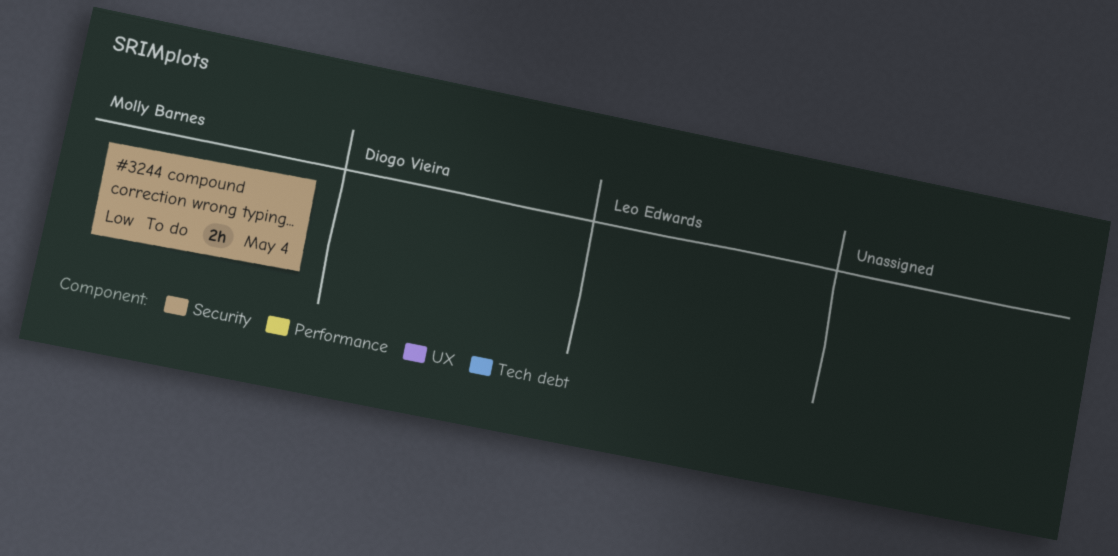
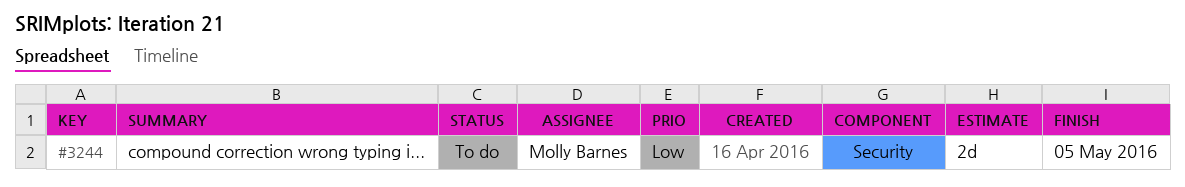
#3244, estimate: 2h -> 2d
#3244, due: May 4 -> May 5

